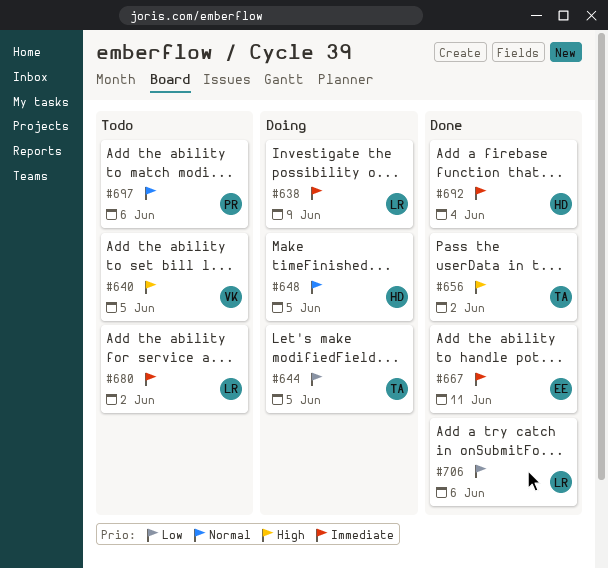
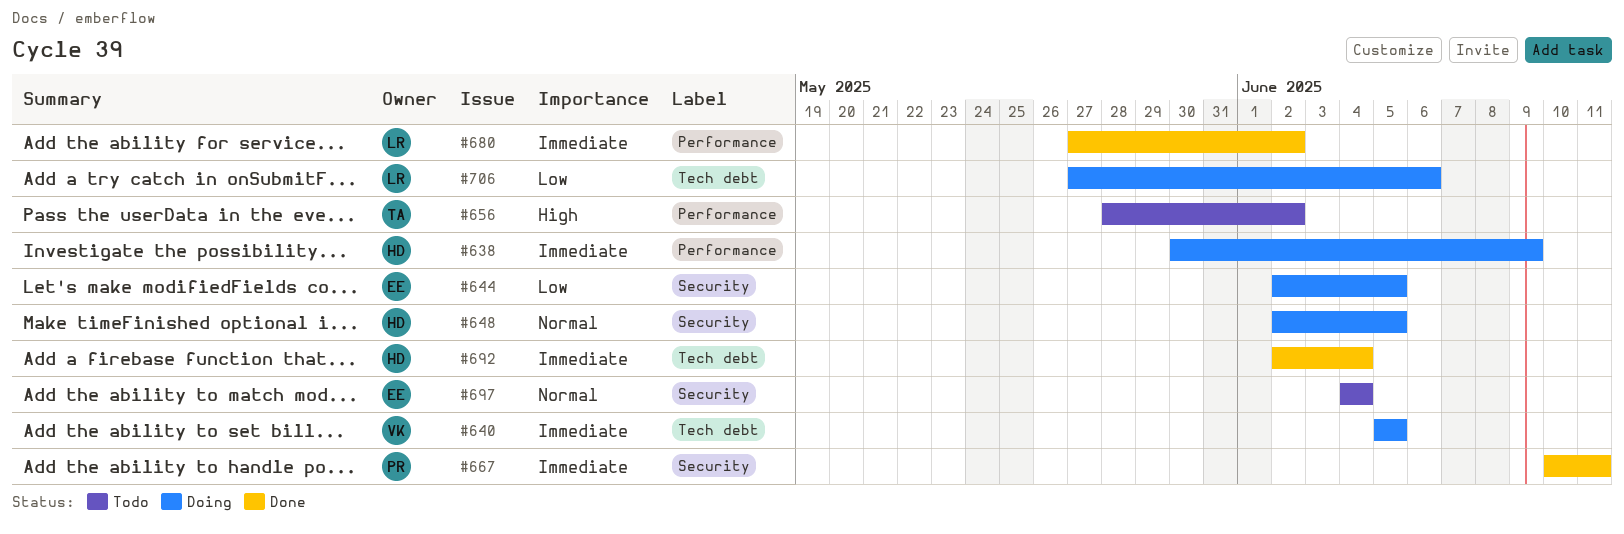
#638, owner: LR -> HD
#640, status: Todo -> Doing
#640, priority: High -> Immediate
#644, owner: TA -> EE
#656, status: Done -> Todo
#667, owner: EE -> PR
#680, status: Todo -> Done
#697, owner: PR -> EE
#697, due: Jun 6 -> Jun 4
#706, status: Done -> Doing

